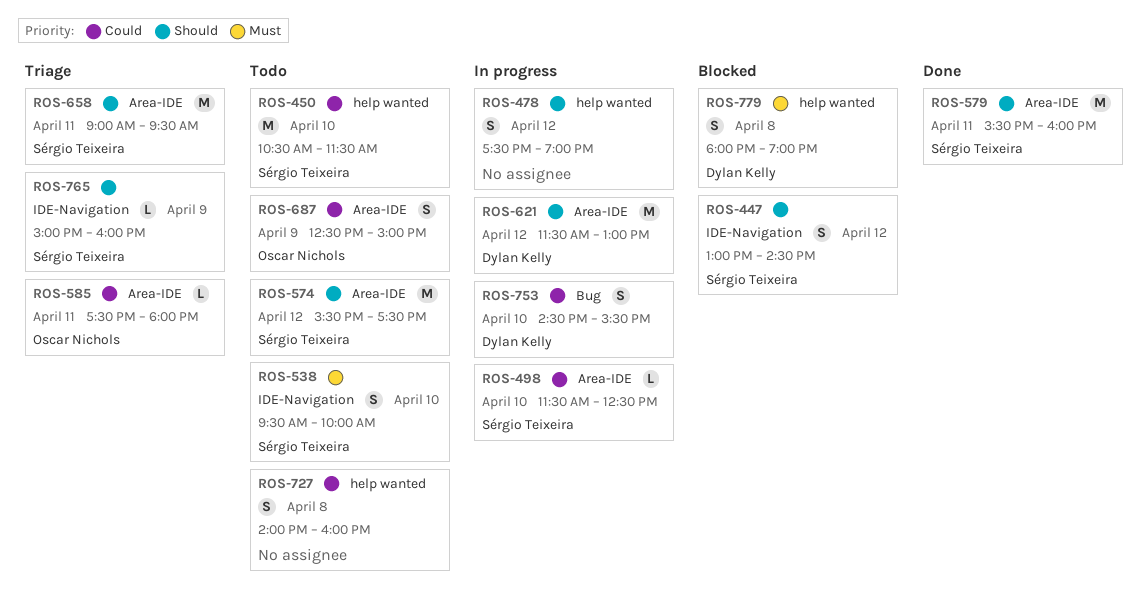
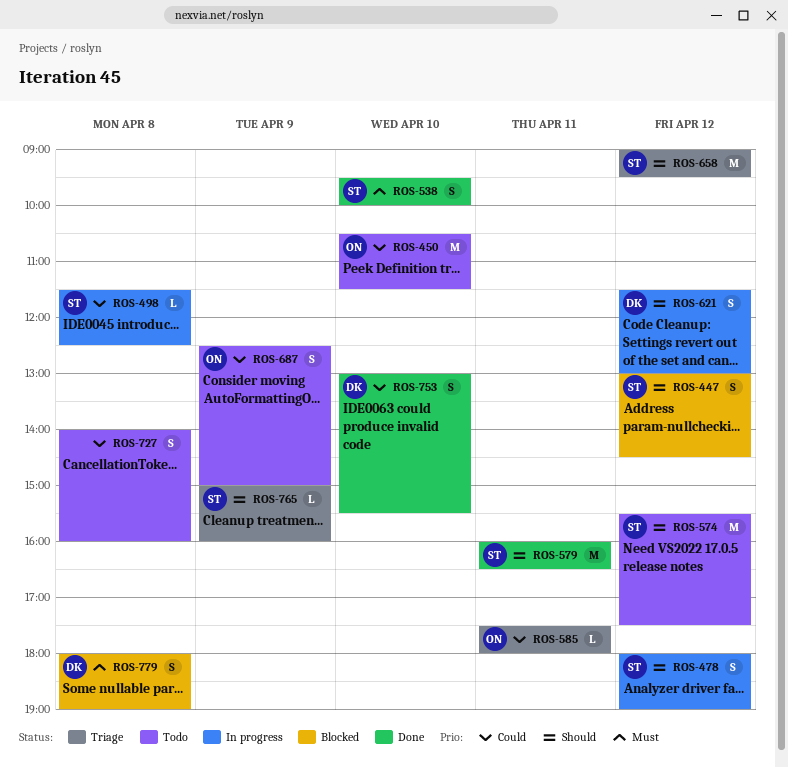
ROS-450, owner: Sérgio Teixeira -> Oscar Nichols
ROS-478, owner: none -> Sérgio Teixeira
ROS-478, begins: 17:30 -> 18:00
ROS-498, day: Apr 10 -> Apr 8
ROS-538, status: Todo -> Done
ROS-579, begins: 15:30 -> 16:00
ROS-579, ends: 16:00 -> 16:30
ROS-621, estimate: M -> S
ROS-658, day: Apr 11 -> Apr 12
ROS-753, status: In progress -> Done
ROS-753, begins: 14:30 -> 13:00

